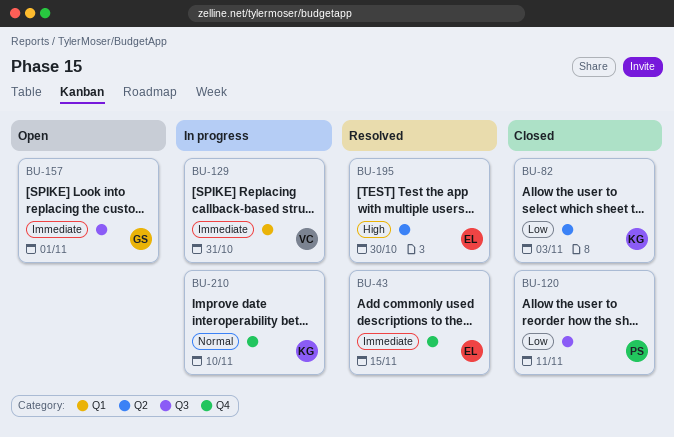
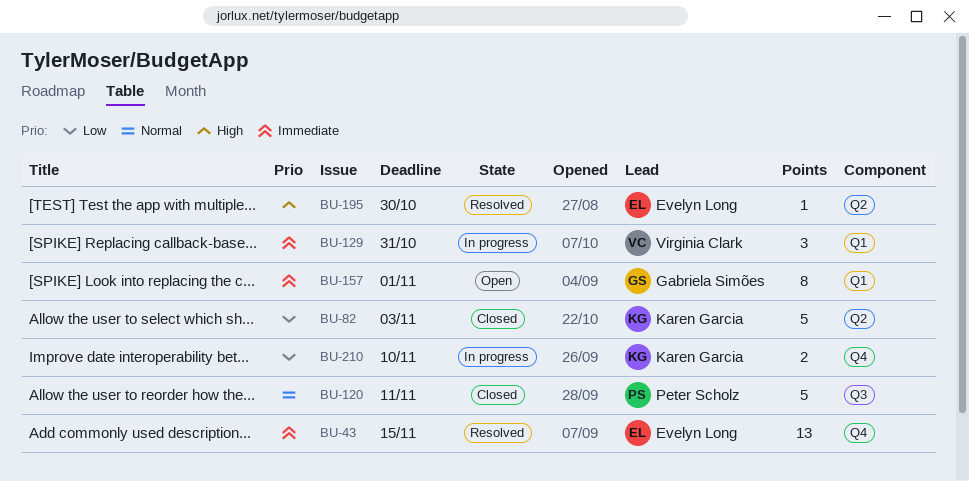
BU-120, priority: Low -> Normal
BU-157, label: Q3 -> Q1
BU-210, priority: Normal -> Low

